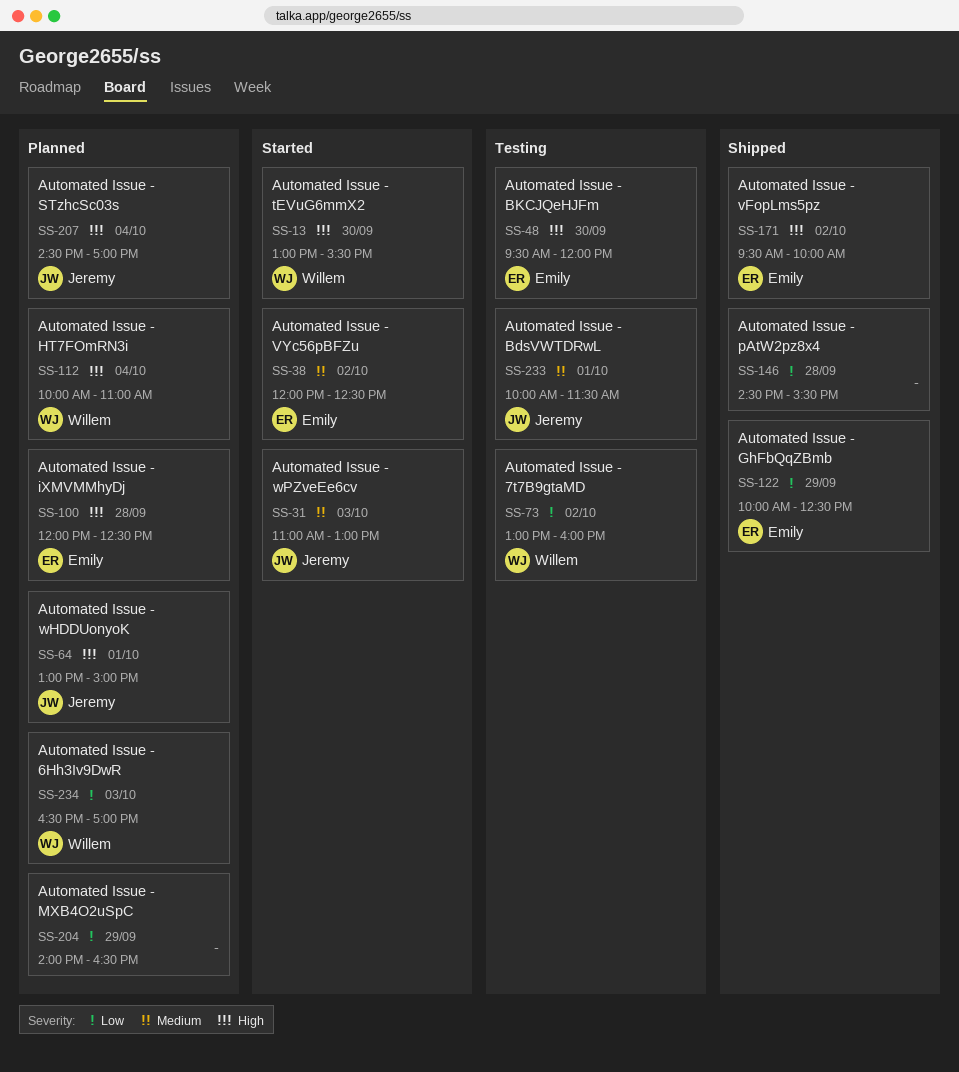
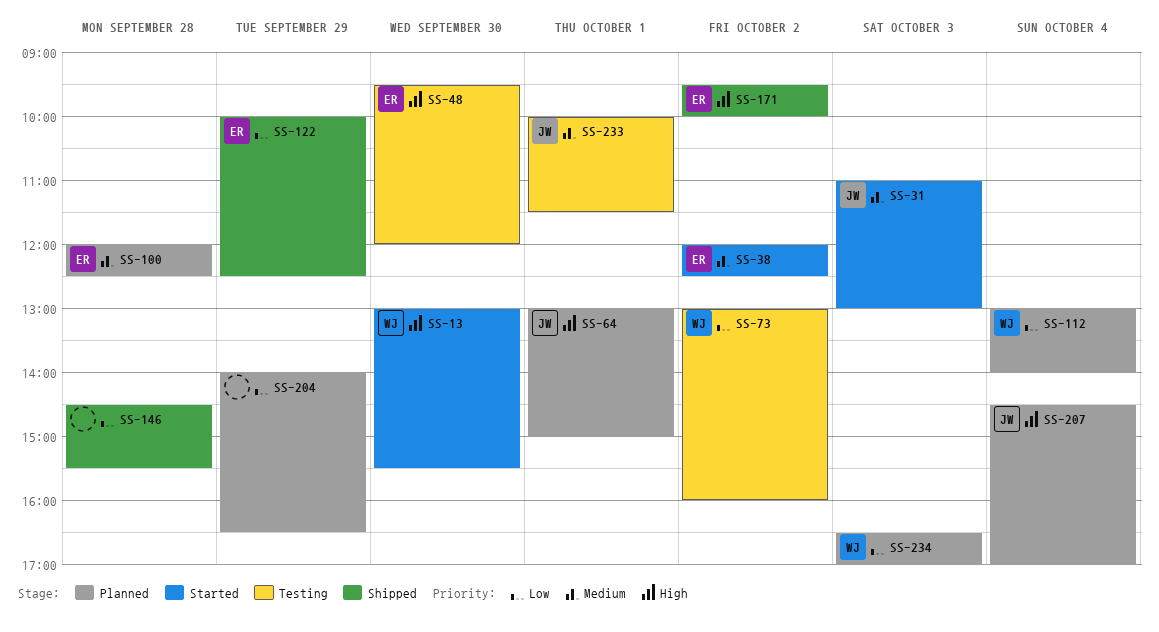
SS-100, priority: High -> Medium
SS-112, priority: High -> Low
SS-112, begins: 10:00 -> 13:00
SS-112, ends: 11:00 -> 14:00

